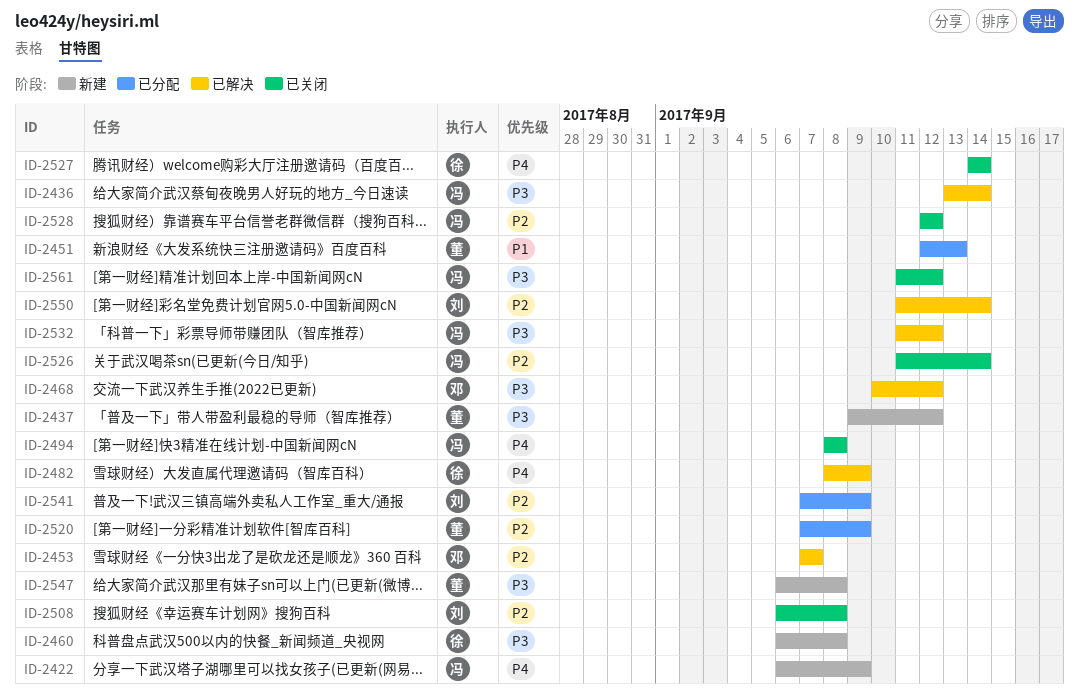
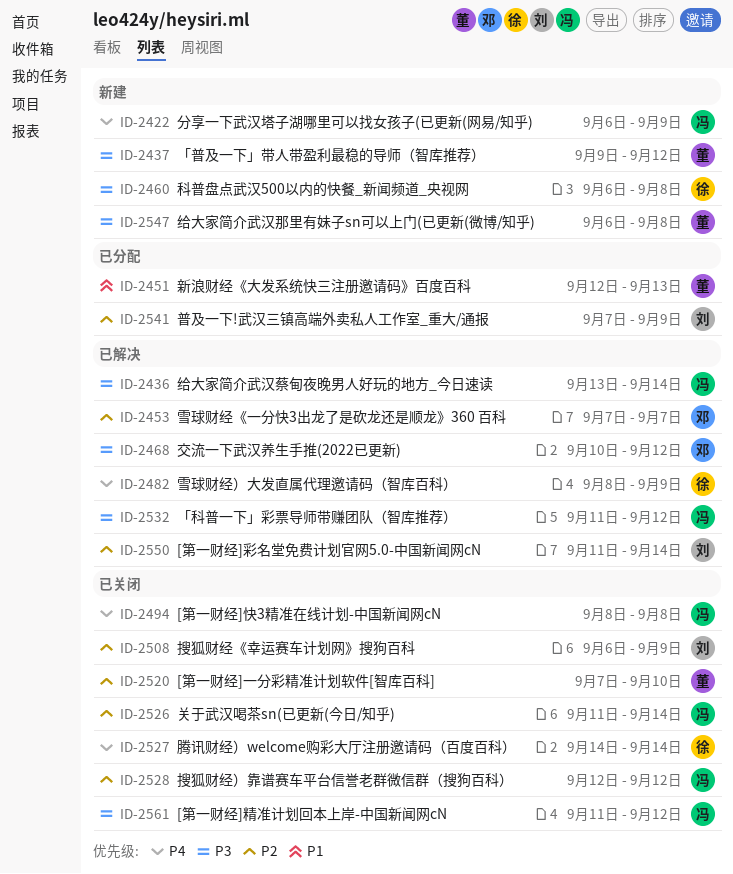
ID-2508, due: Sep 8 -> Sep 9
ID-2520, status: 已分配 -> 已关闭
ID-2520, due: Sep 9 -> Sep 10

